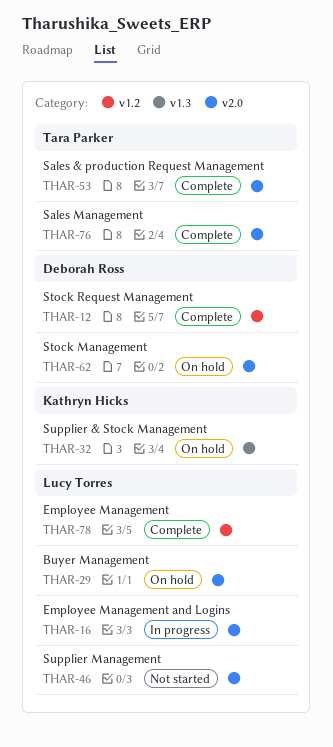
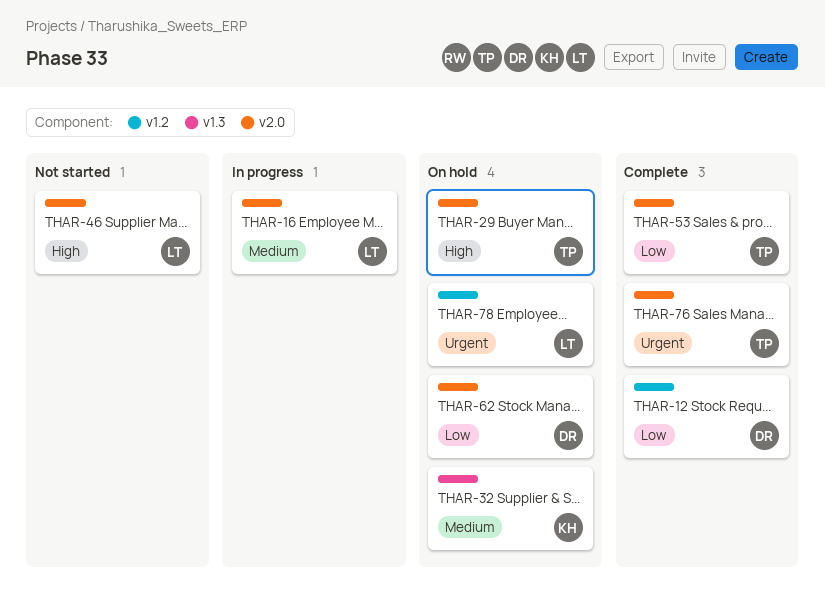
THAR-29, owner: Lucy Torres -> Tara Parker
THAR-78, status: Complete -> On hold

